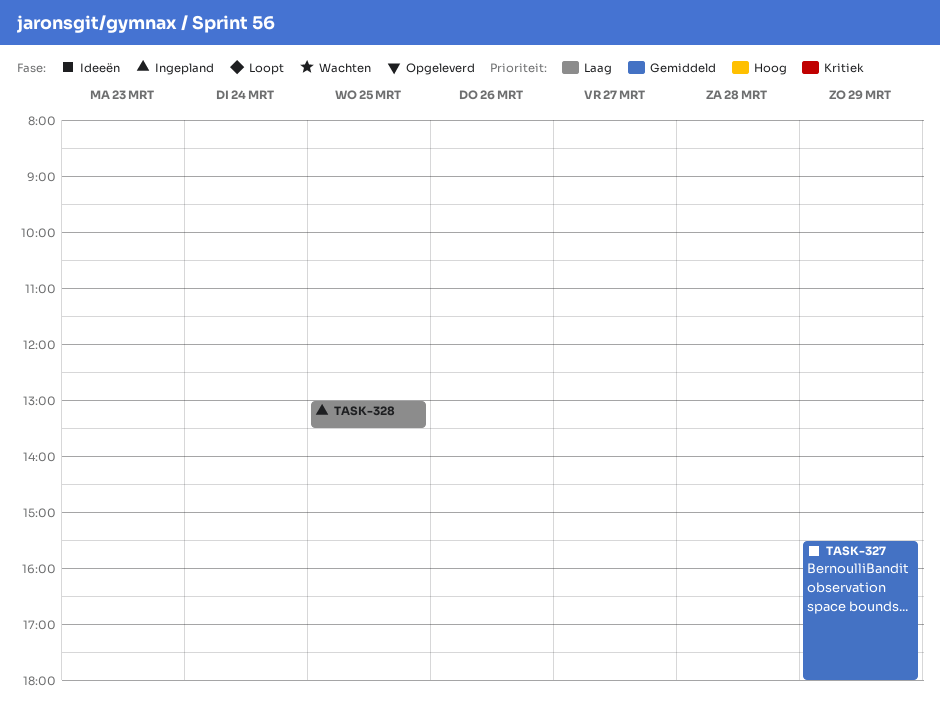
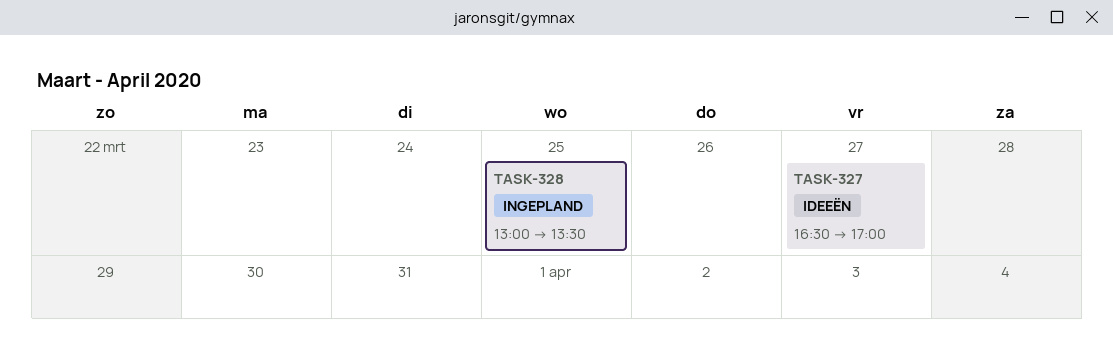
TASK-327, day: Mar 29 -> Mar 27
TASK-327, begins: 15:30 -> 16:30
TASK-327, ends: 18:00 -> 17:00

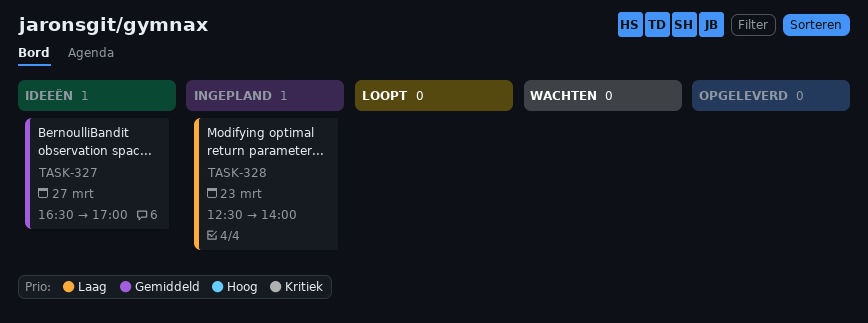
TASK-328, day: Mar 25 -> Mar 23
TASK-328, begins: 13:00 -> 12:30
TASK-328, ends: 13:30 -> 14:00

